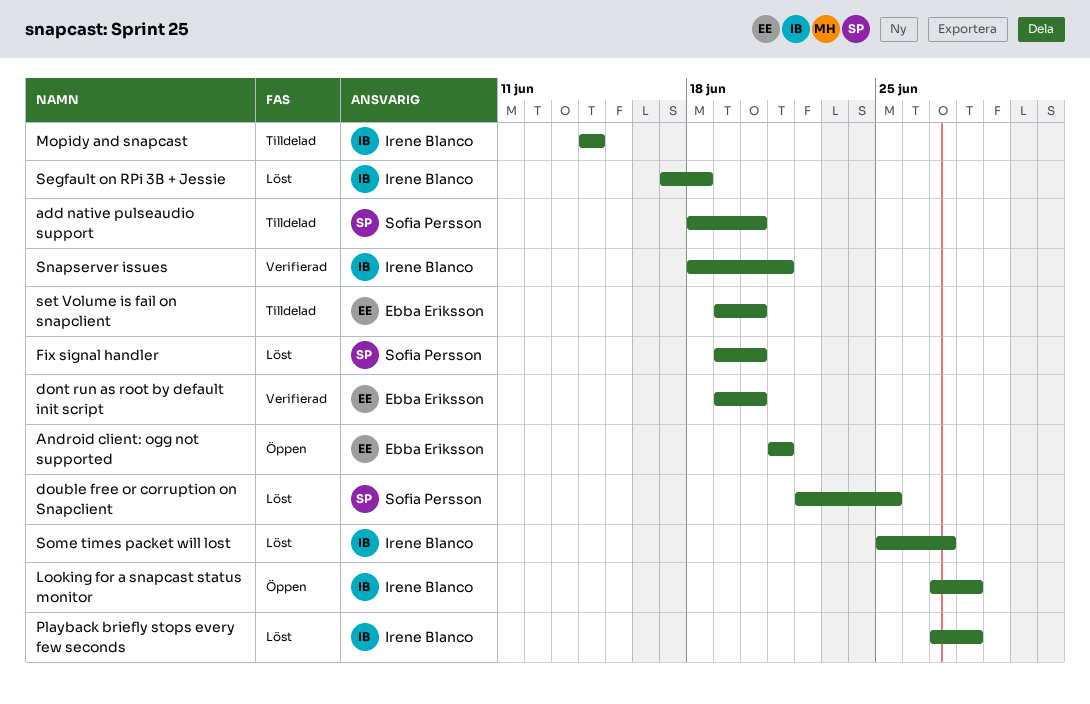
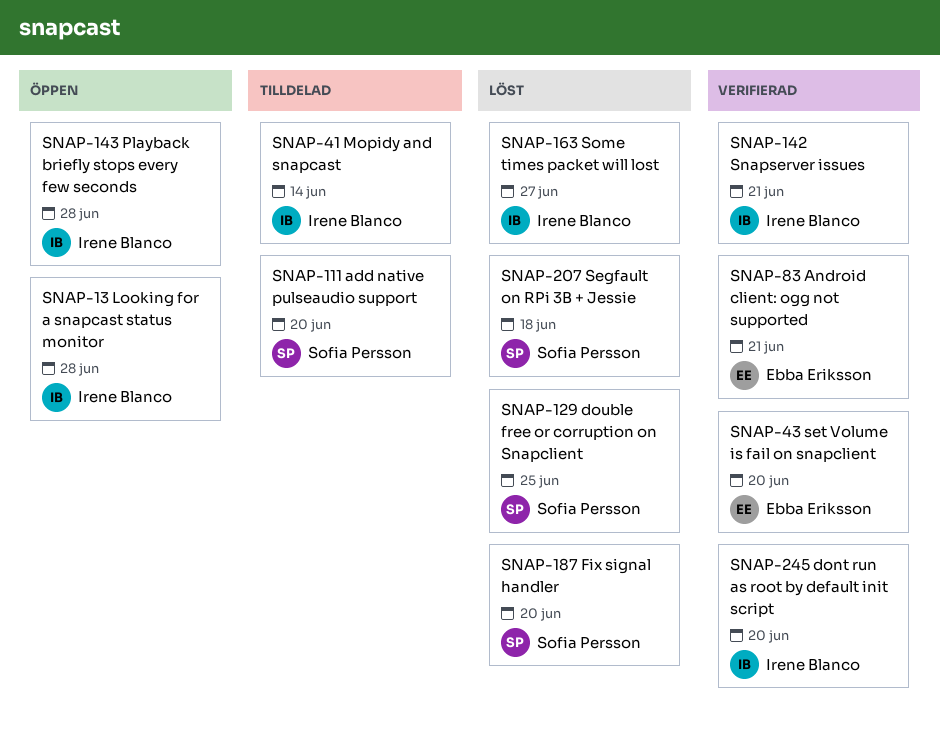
Android client: ogg not supported, status: Öppen -> Verifierad
dont run as root by default init script, owner: Ebba Eriksson -> Irene Blanco
Playback briefly stops every few seconds, status: Löst -> Öppen
Segfault on RPi 3B + Jessie, owner: Irene Blanco -> Sofia Persson
set Volume is fail on snapclient, status: Tilldelad -> Verifierad

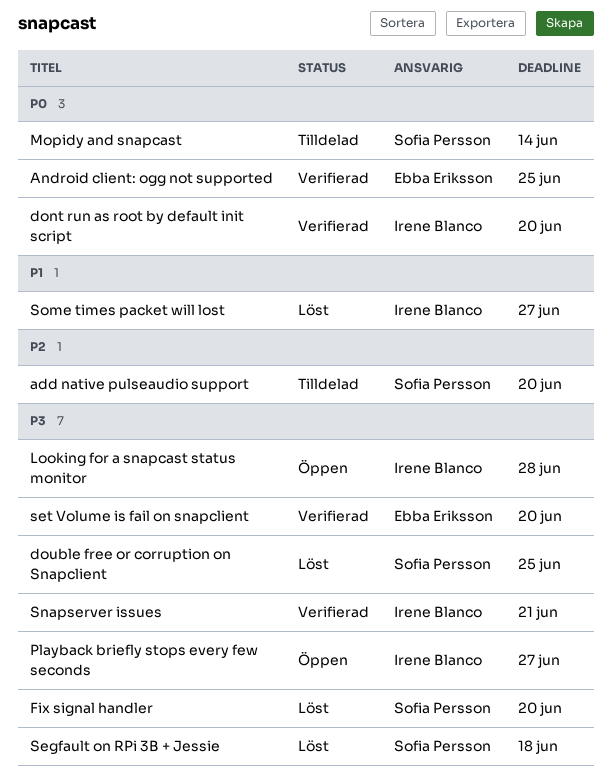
Android client: ogg not supported, due: Jun 21 -> Jun 25
Mopidy and snapcast, owner: Irene Blanco -> Sofia Persson
Playback briefly stops every few seconds, due: Jun 28 -> Jun 27

